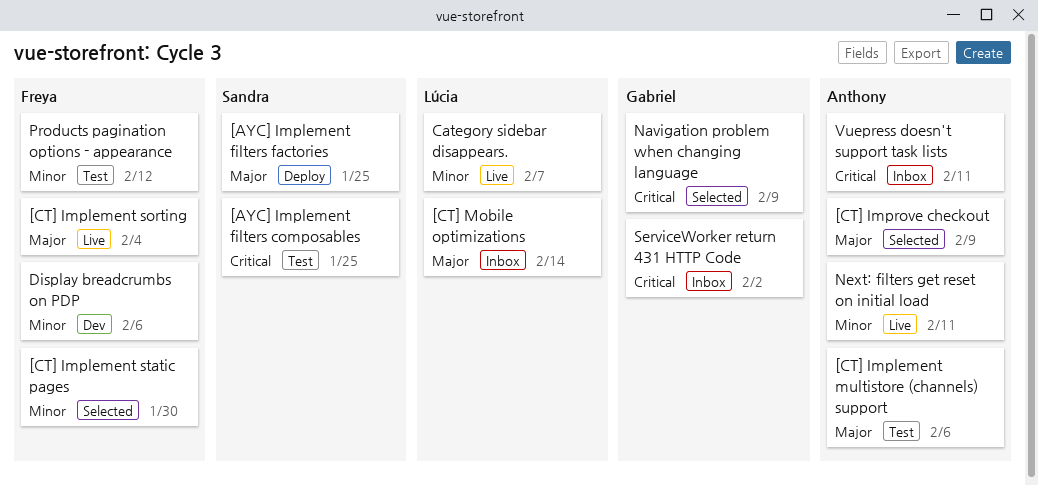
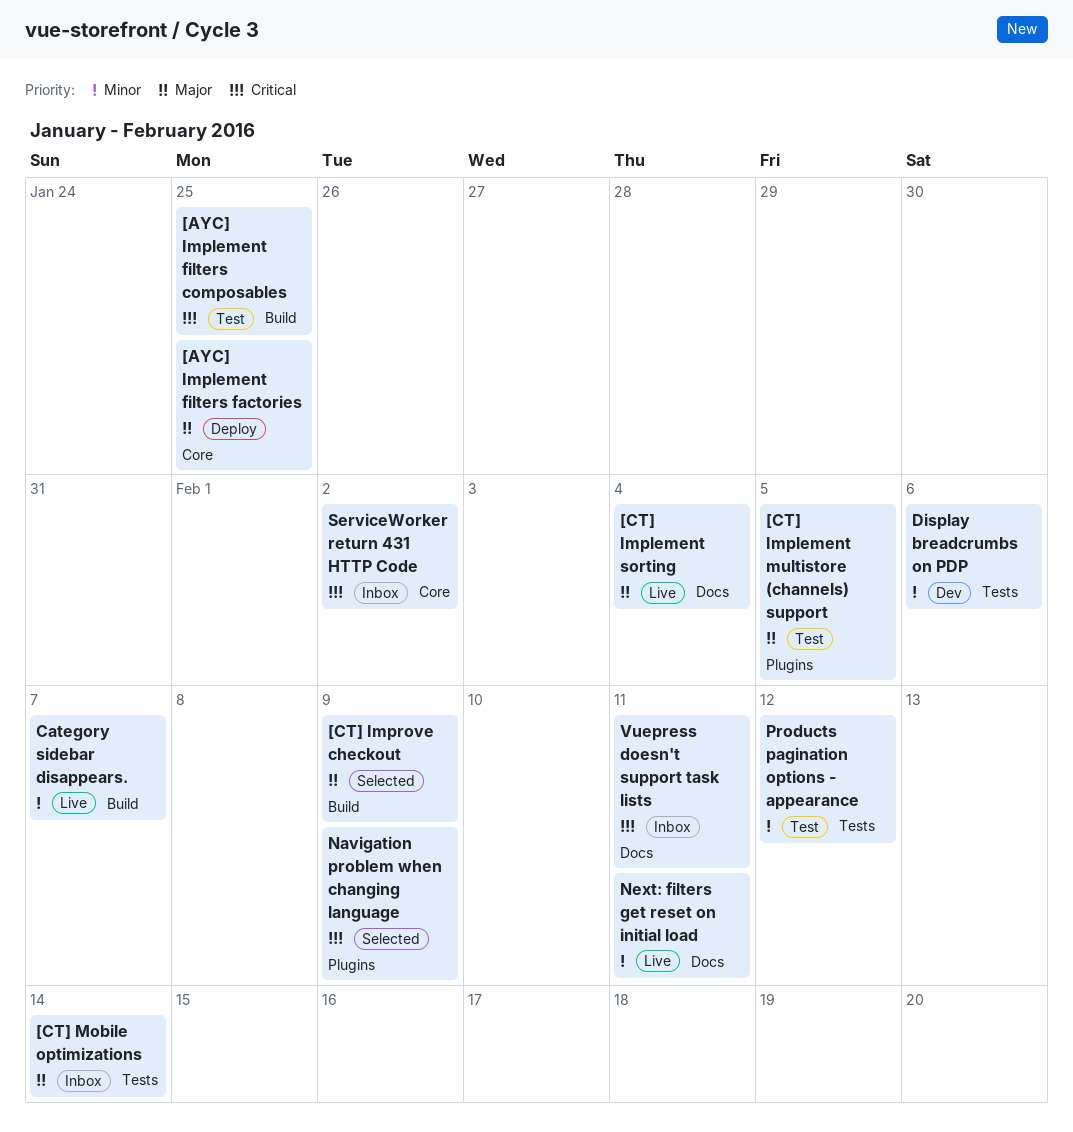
[CT] Implement multistore (channels) support, due: Feb 6 -> Feb 5
[CT] Implement static pages: present -> none

